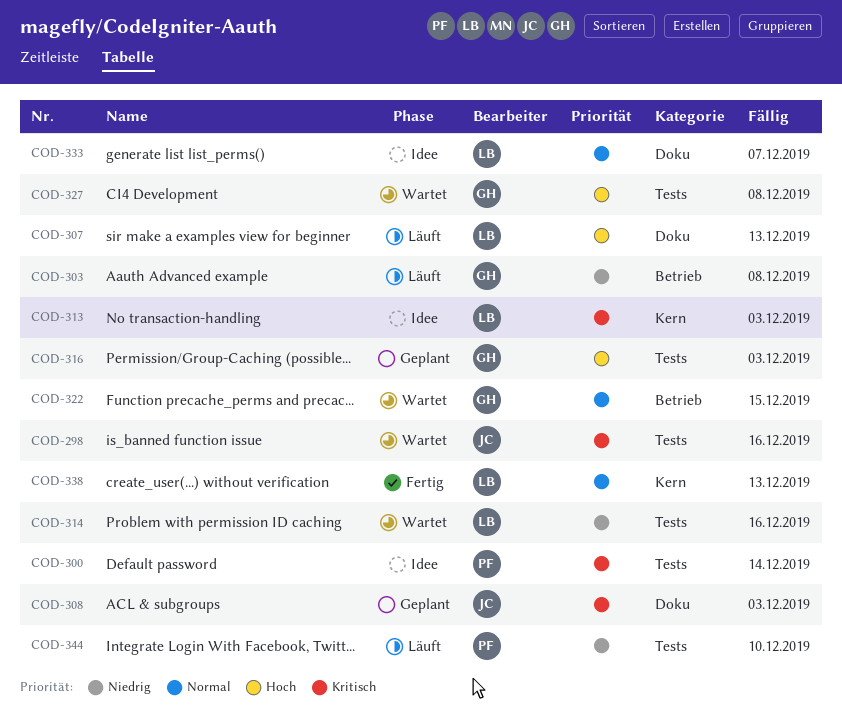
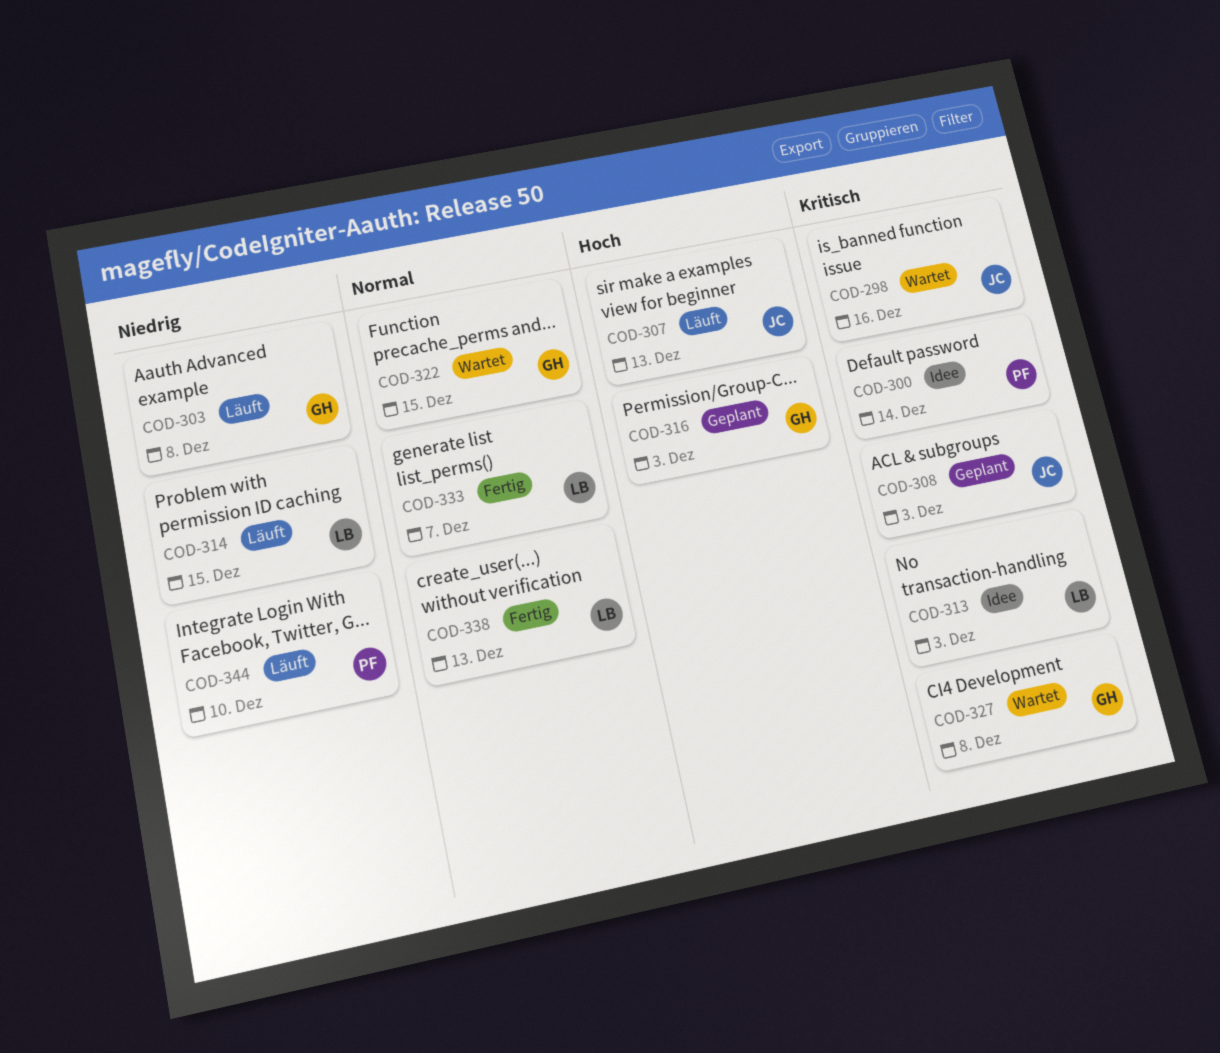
COD-307, owner: LB -> JC
COD-314, status: Wartet -> Läuft
COD-314, due: Dec 16 -> Dec 15
COD-327, priority: Hoch -> Kritisch
COD-333, status: Idee -> Fertig

